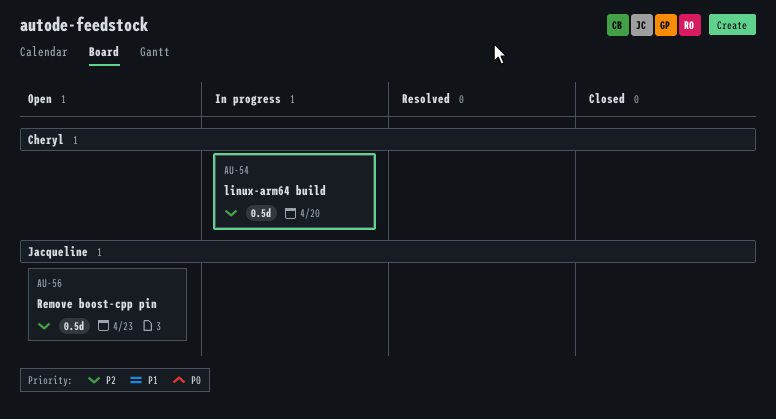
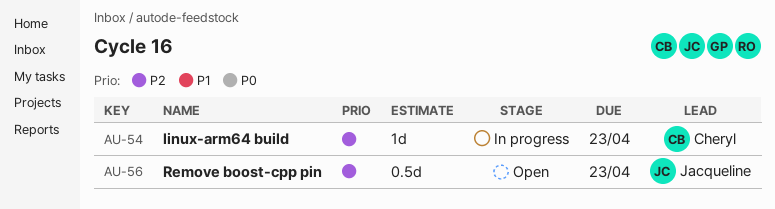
AU-54, estimate: 0.5d -> 1d
AU-54, due: Apr 20 -> Apr 23

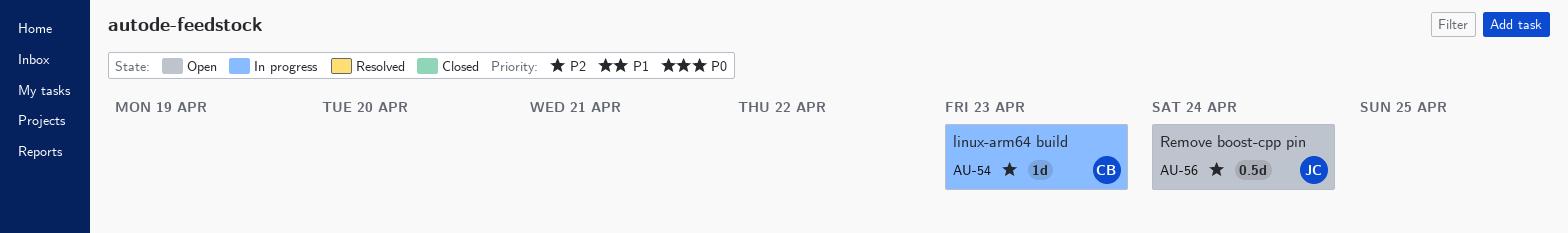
AU-56, due: Apr 23 -> Apr 24

